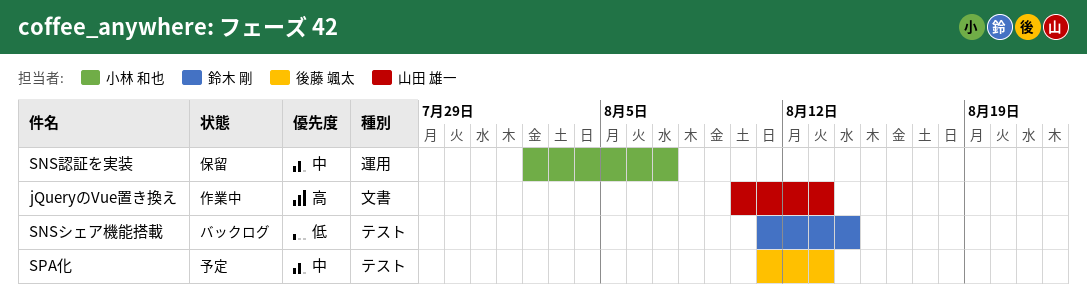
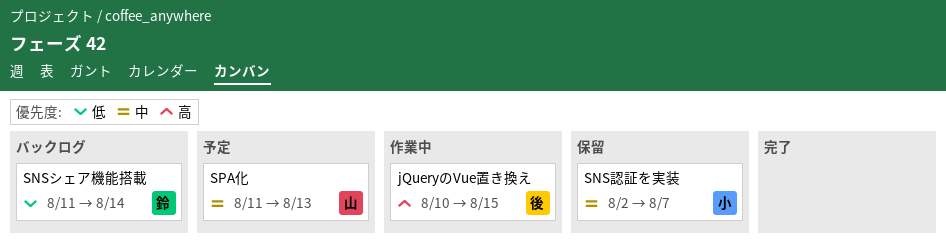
jQueryのVue置き換え, owner: 山田 雄一 -> 後藤 颯太
jQueryのVue置き換え, due: Aug 13 -> Aug 15
SPA化, owner: 後藤 颯太 -> 山田 雄一

